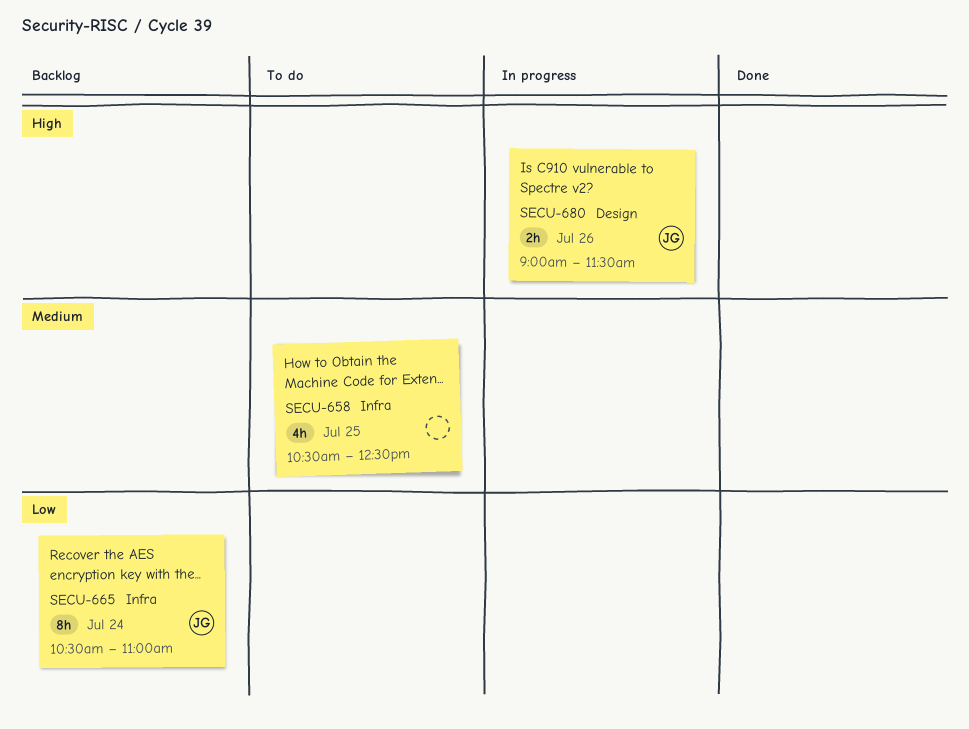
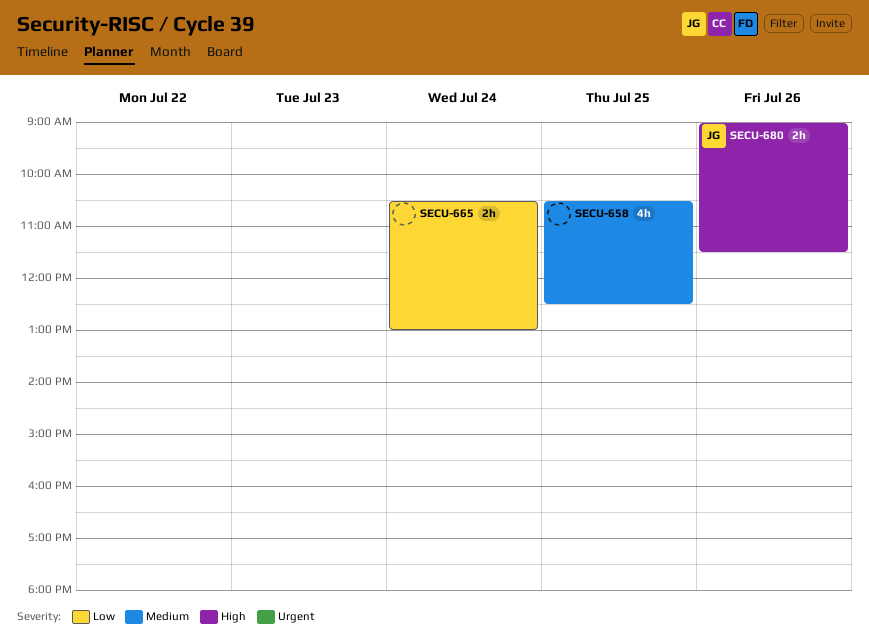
SECU-665, owner: JG -> none
SECU-665, estimate: 8h -> 2h
SECU-665, ends: 11:00 -> 13:00

